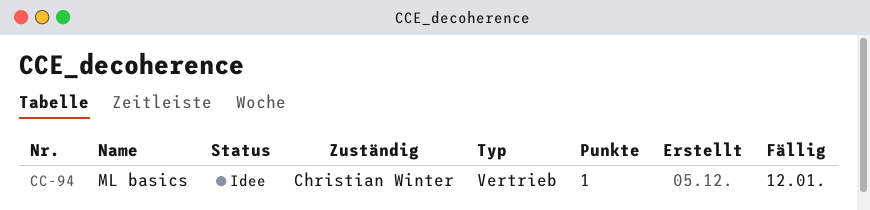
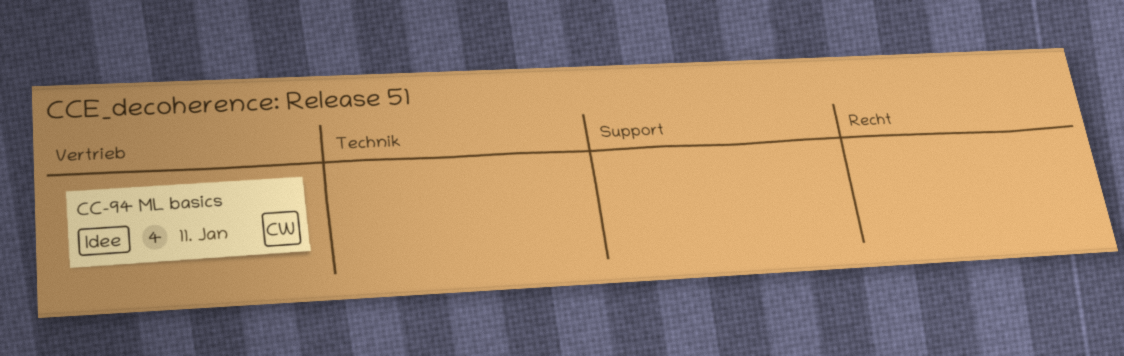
CC-94, estimate: 1 -> 4
CC-94, due: Jan 12 -> Jan 11

